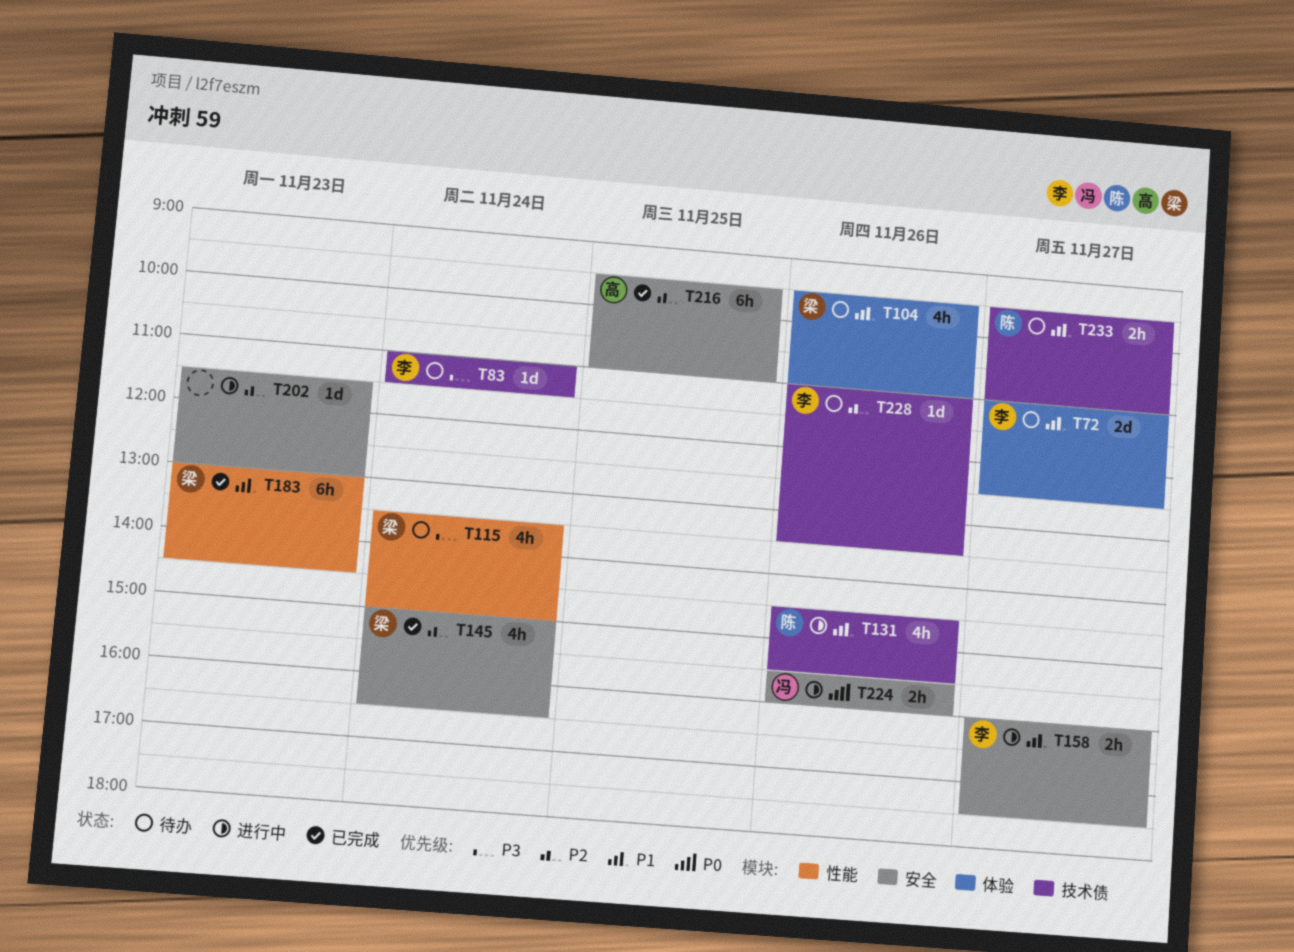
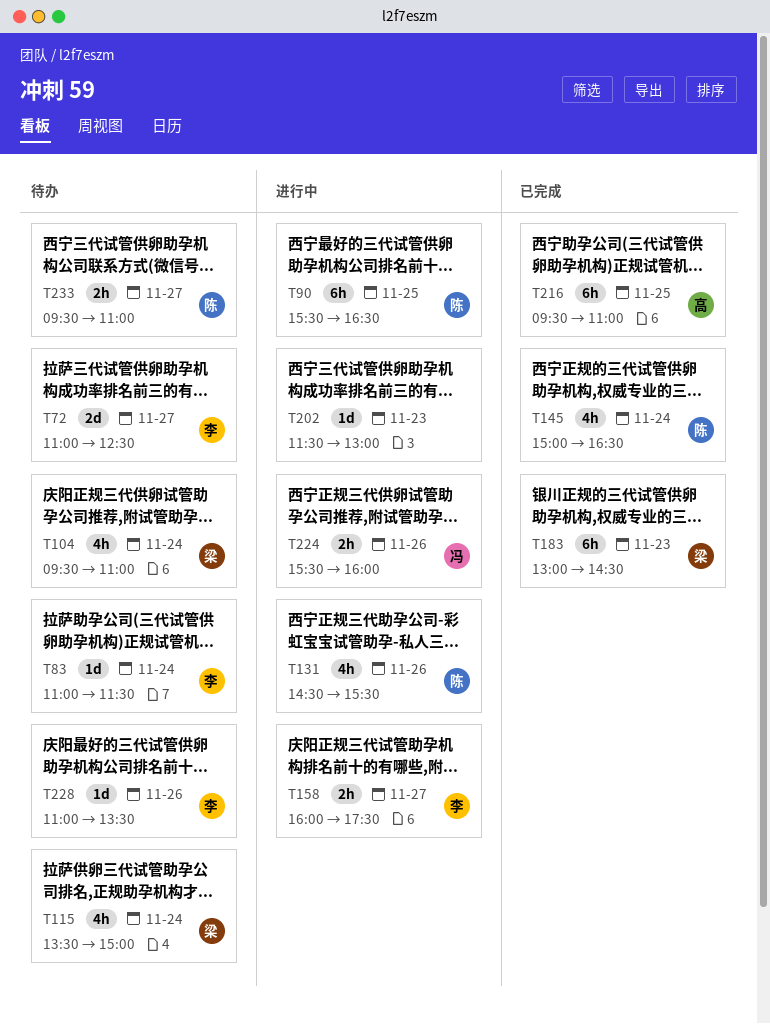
T90: none -> present
T104, day: Nov 26 -> Nov 24
T145, owner: 梁 -> 陈

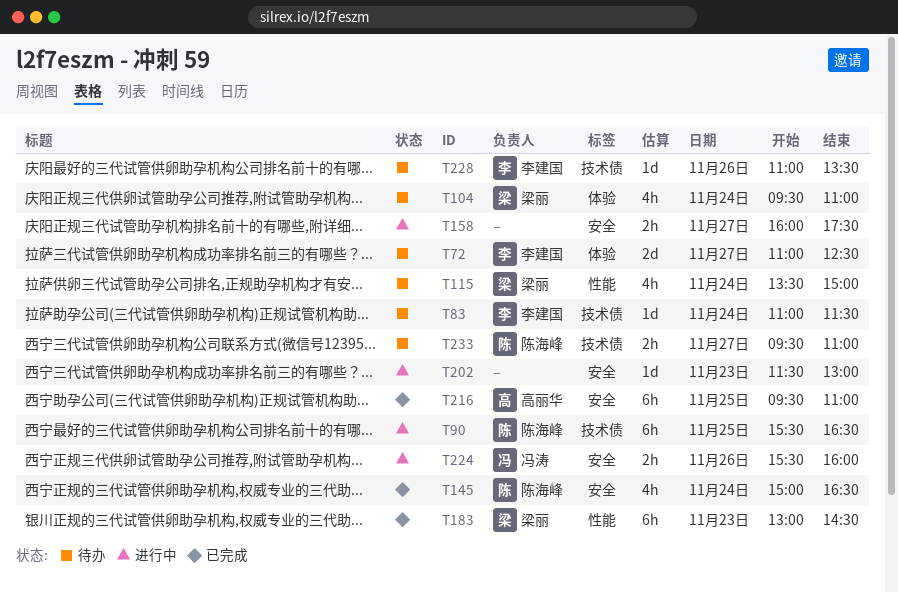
T131: present -> none
T158, owner: 李建国 -> none

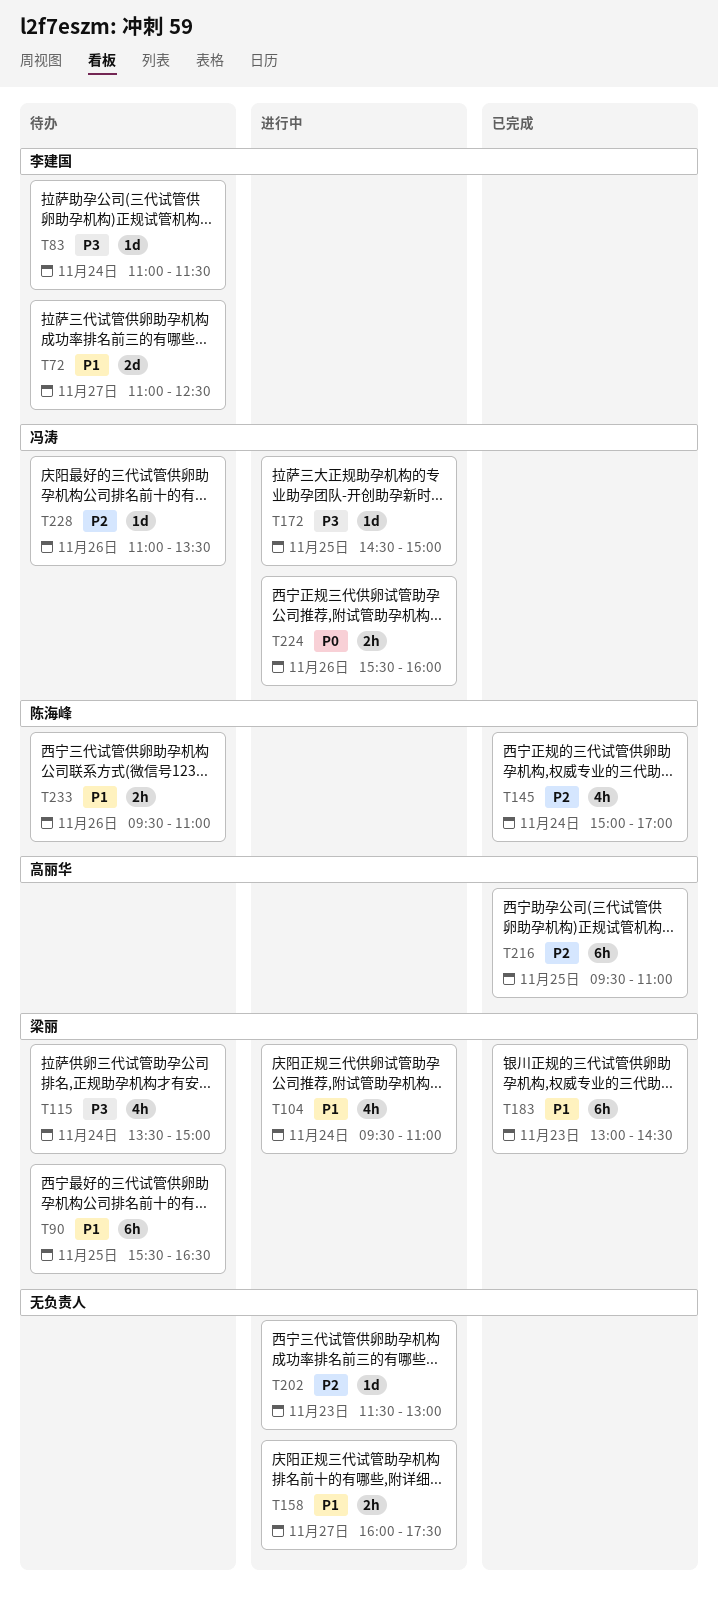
T90, status: 进行中 -> 待办
T90, owner: 陈海峰 -> 梁丽
T104, status: 待办 -> 进行中
T145, ends: 16:30 -> 17:00
T172: none -> present
T228, owner: 李建国 -> 冯涛
T233, day: Nov 27 -> Nov 26

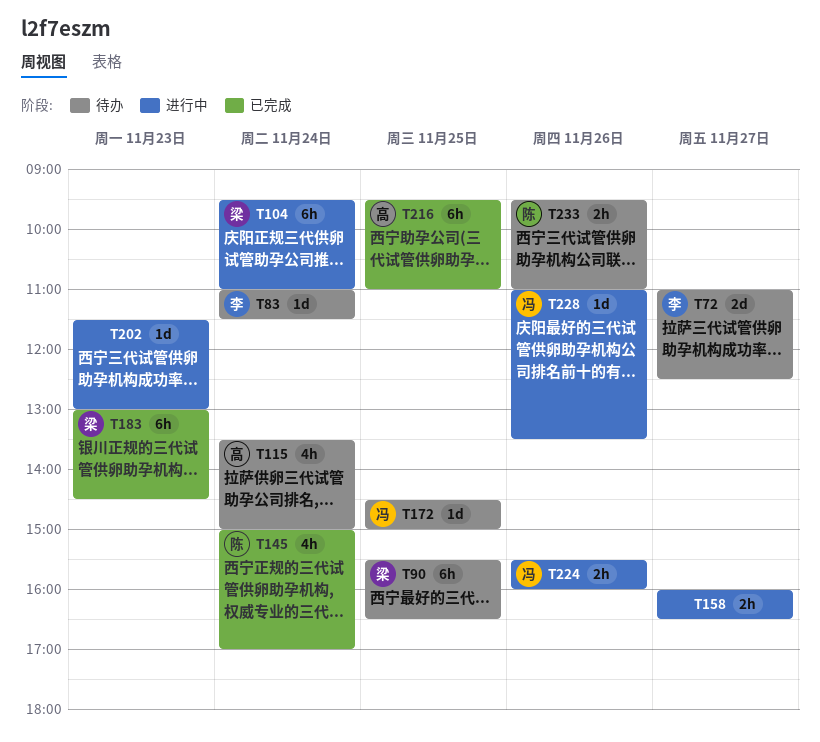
T104, estimate: 4h -> 6h
T115, owner: 梁丽 -> 高丽华
T158, ends: 17:30 -> 16:30
T172, status: 进行中 -> 待办
T228, status: 待办 -> 进行中

